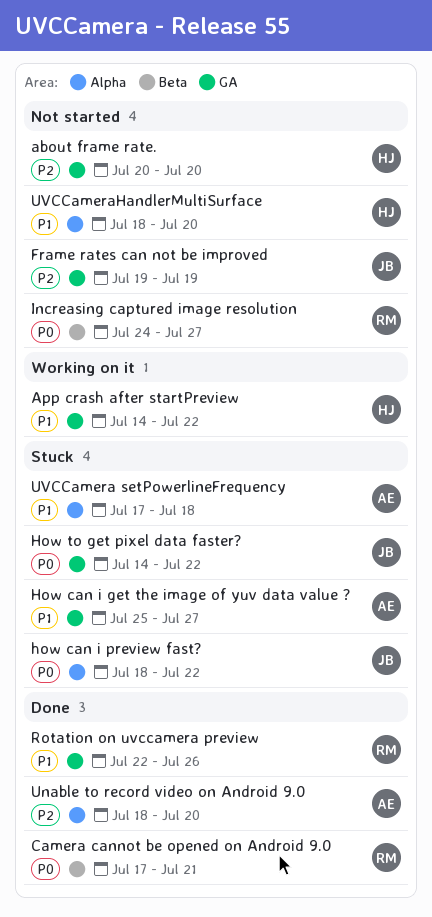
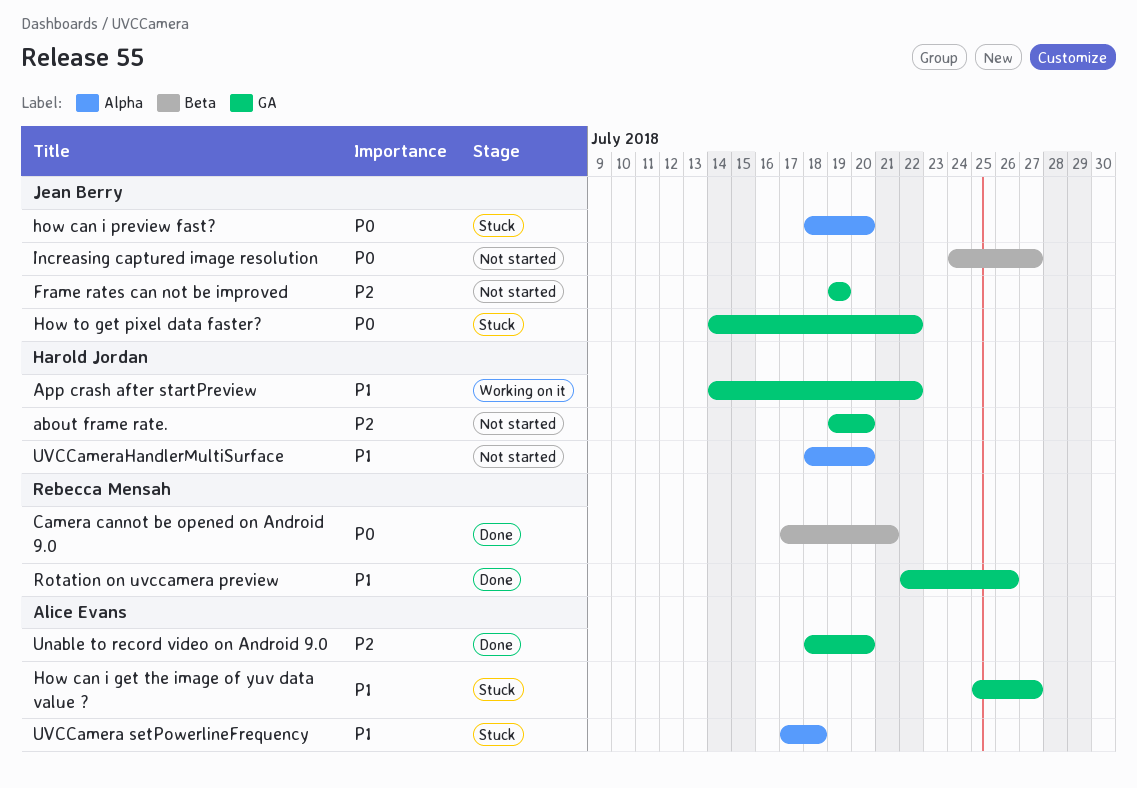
about frame rate., start: Jul 20 -> Jul 19
how can i preview fast?, due: Jul 22 -> Jul 20
Increasing captured image resolution, owner: Rebecca Mensah -> Jean Berry
Unable to record video on Android 9.0, label: Alpha -> GA

